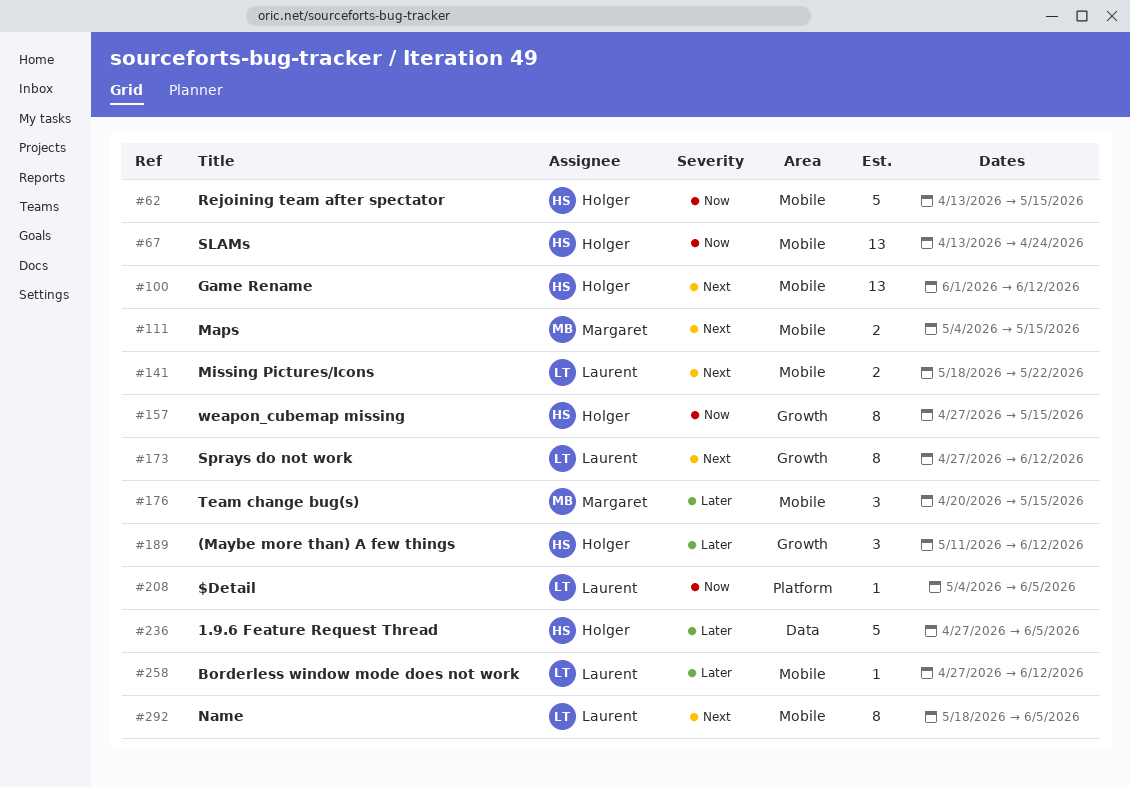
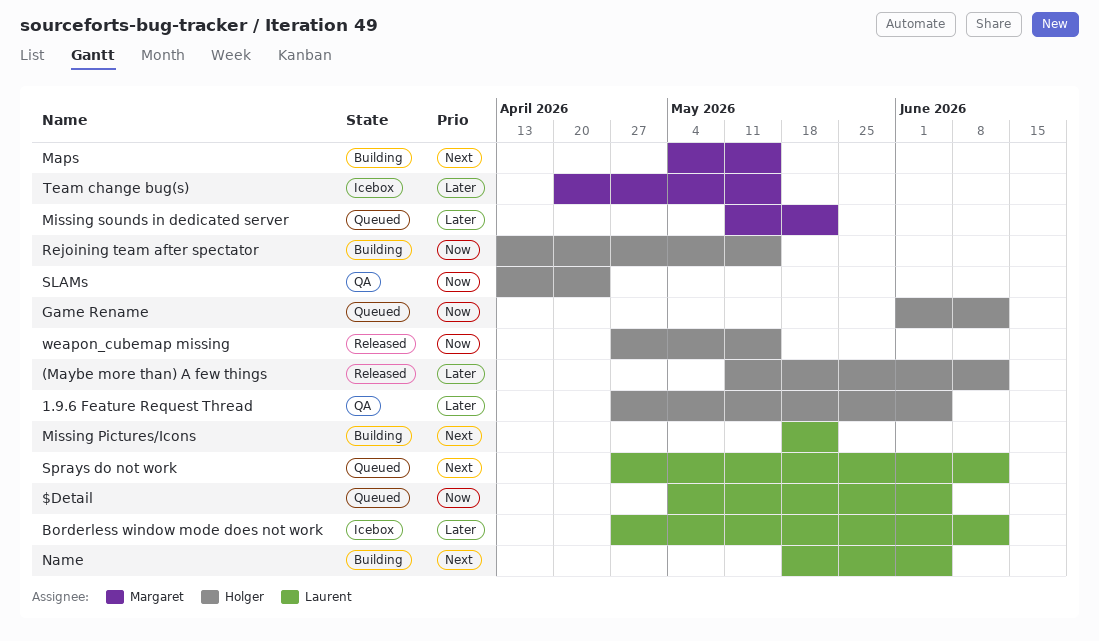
Game Rename, priority: Next -> Now
Missing sounds in dedicated server: none -> present

